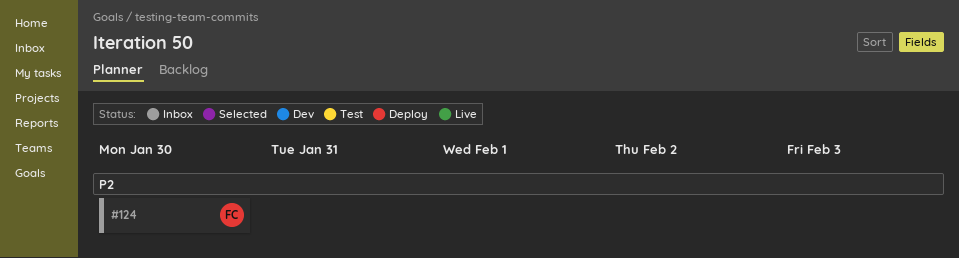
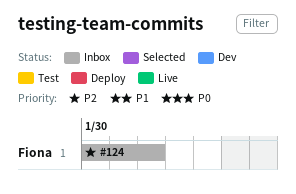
#124, due: Jan 30 -> Feb 1

